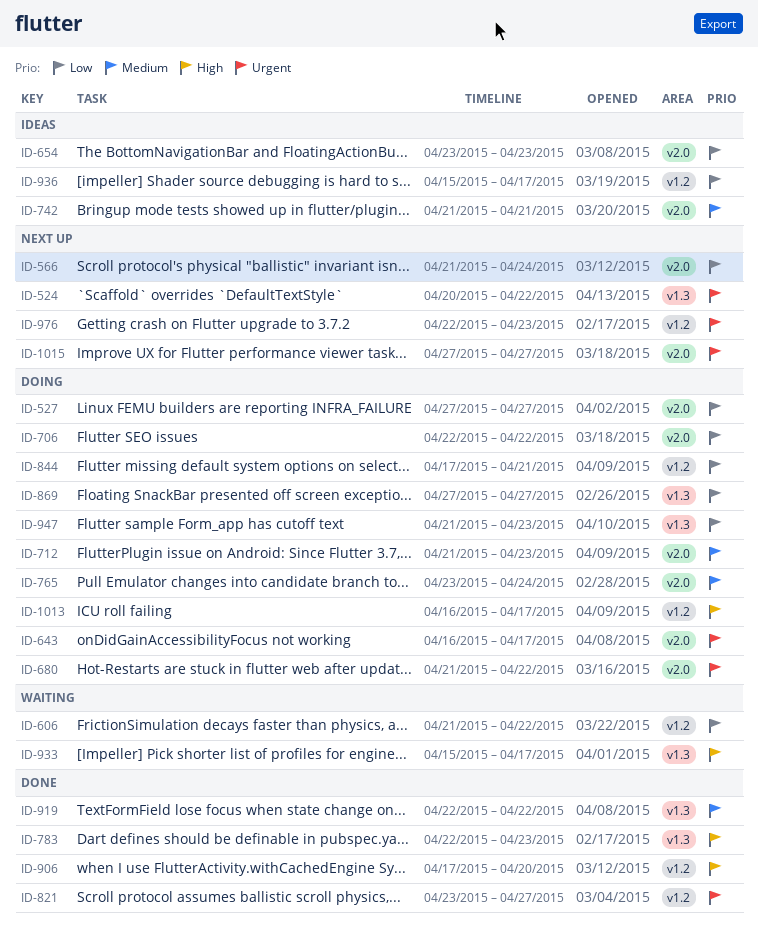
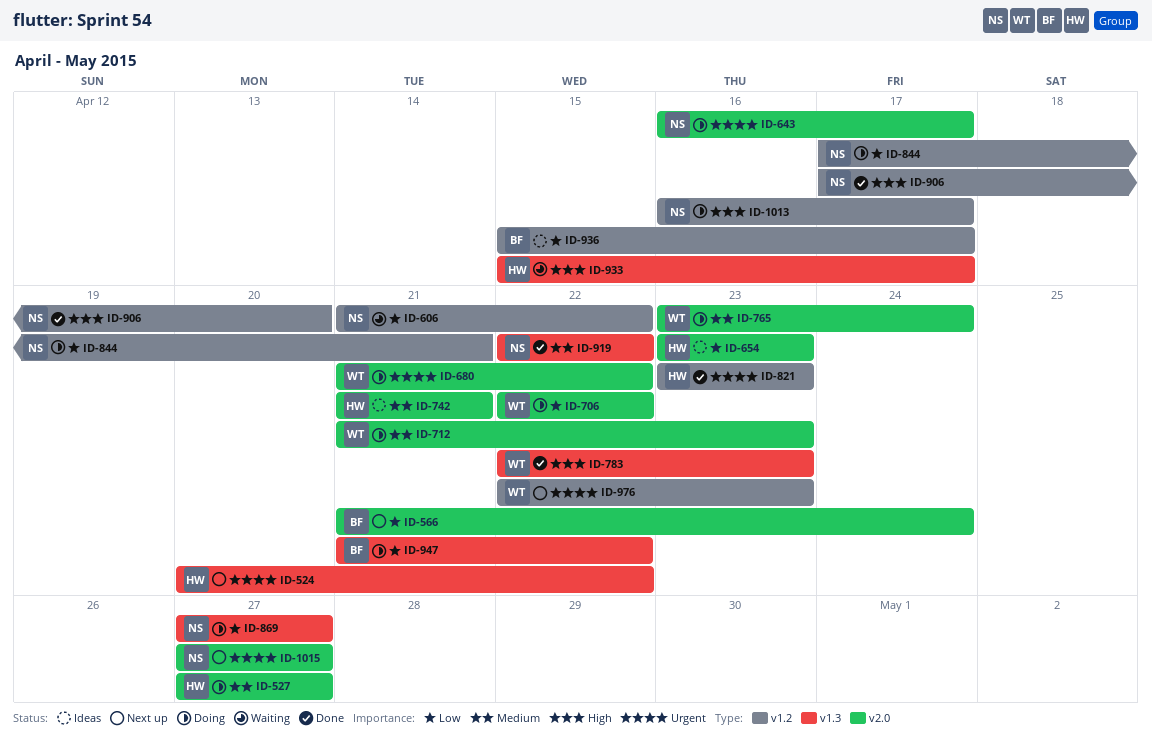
ID-527, priority: Low -> Medium
ID-821, due: Apr 27 -> Apr 23
ID-947, due: Apr 23 -> Apr 22

